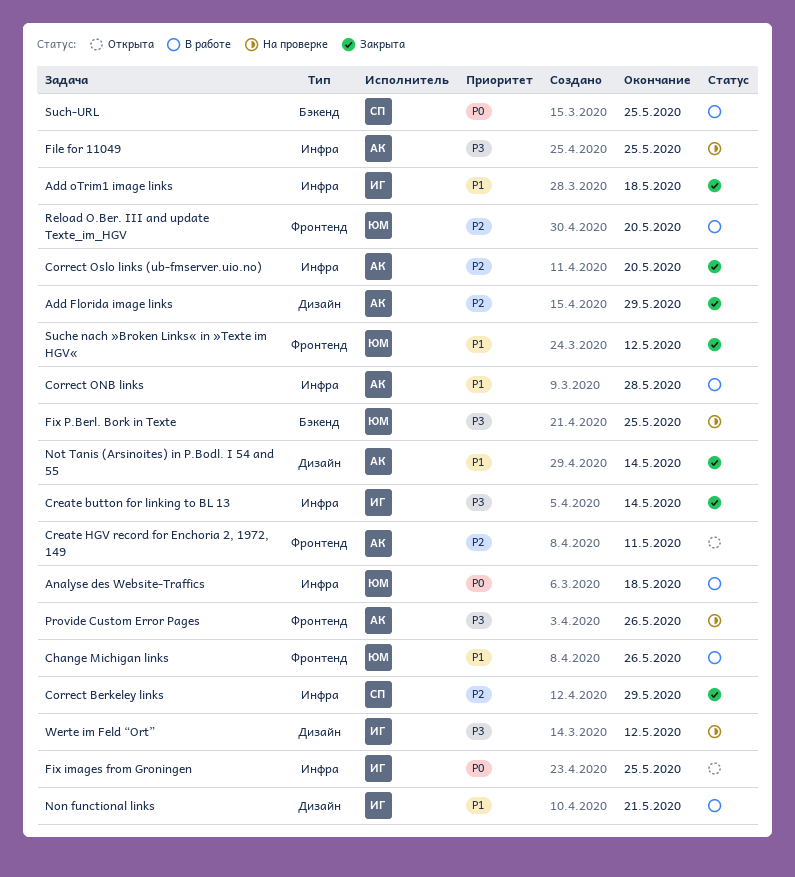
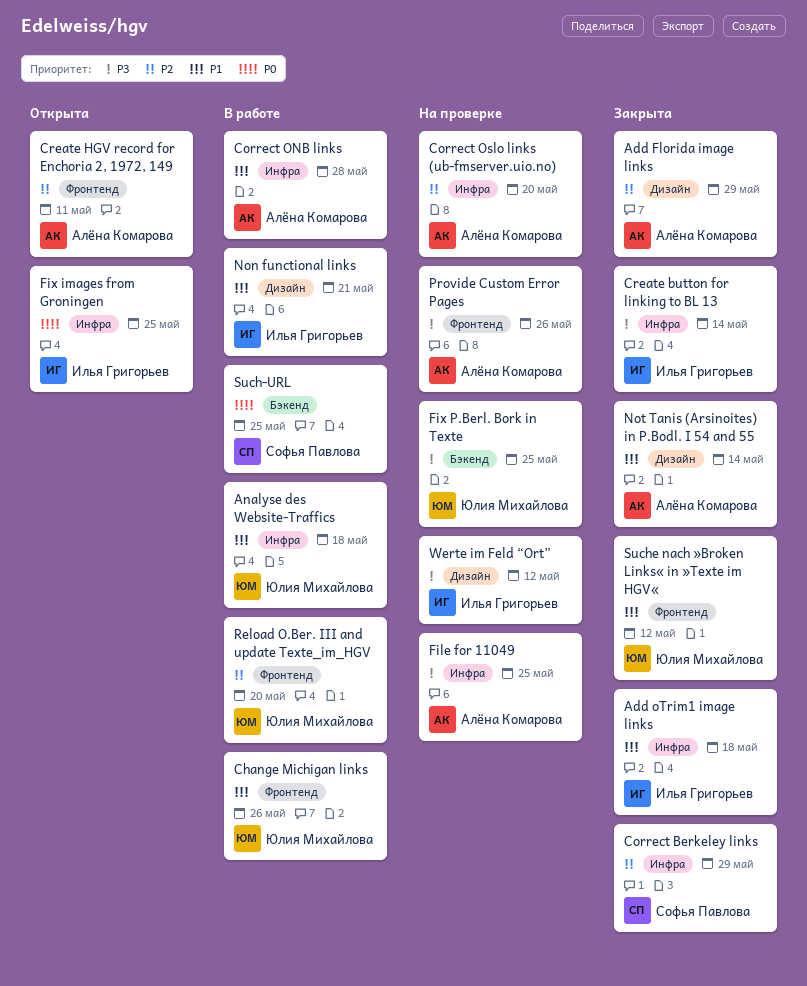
Analyse des Website-Traffics, priority: P0 -> P1
Correct Oslo links (ub-fmserver.uio.no), status: Закрыта -> На проверке

